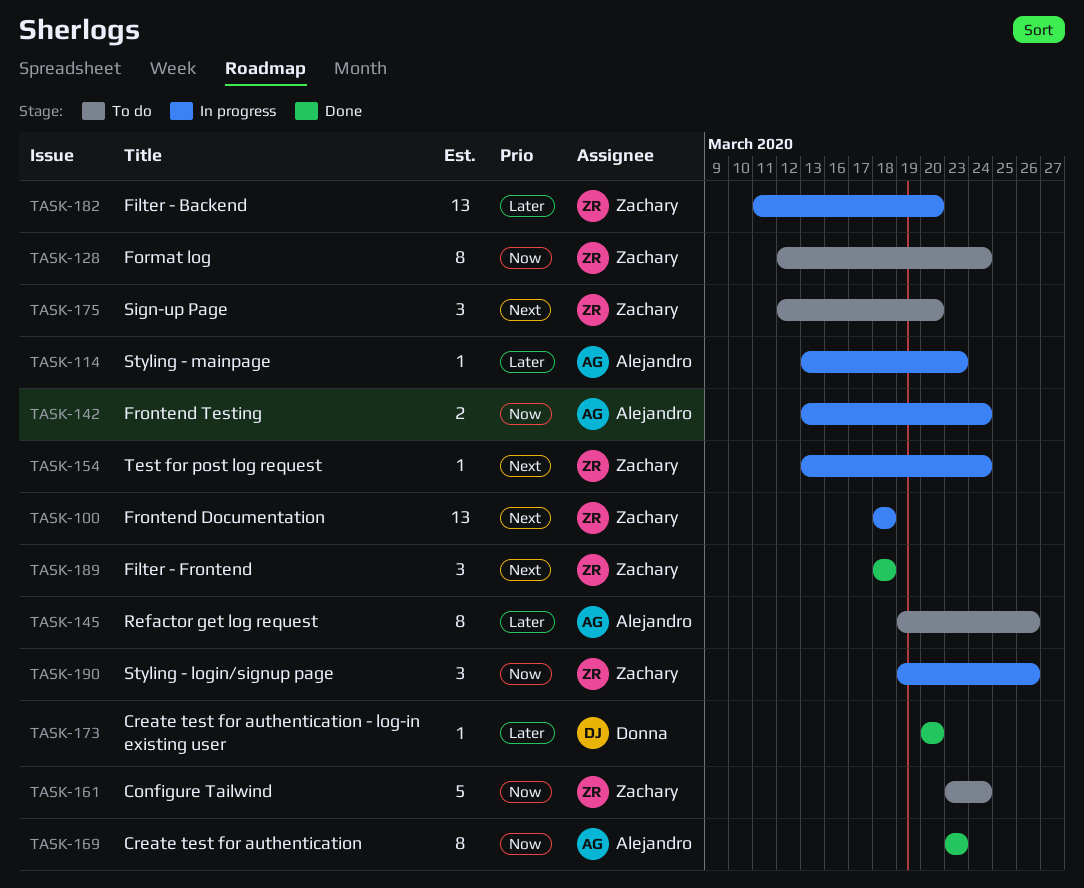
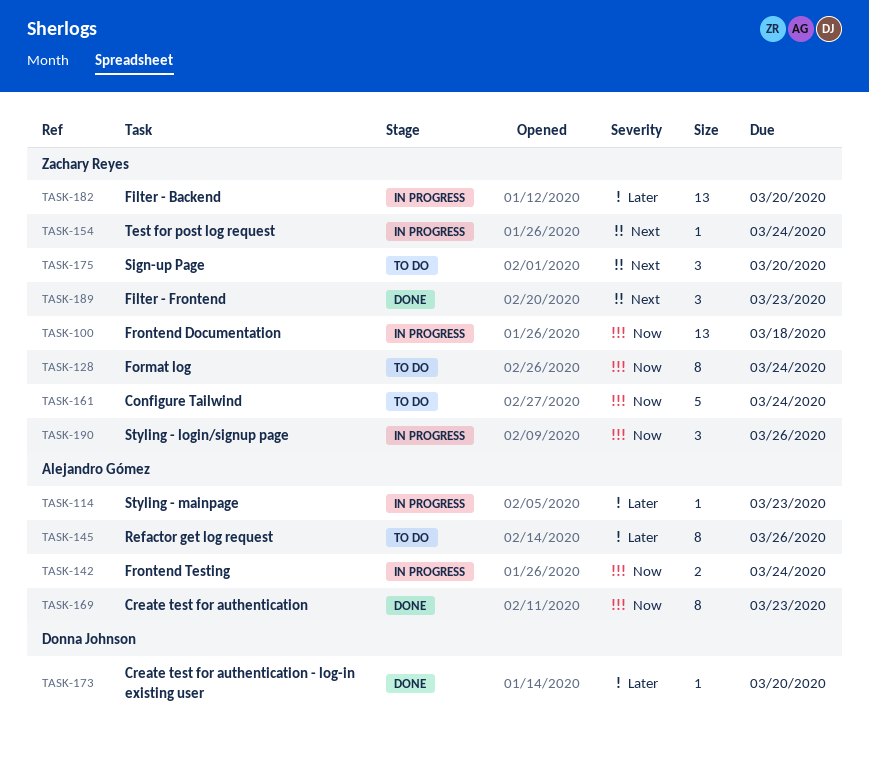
TASK-100, priority: Next -> Now
TASK-189, due: Mar 18 -> Mar 23

